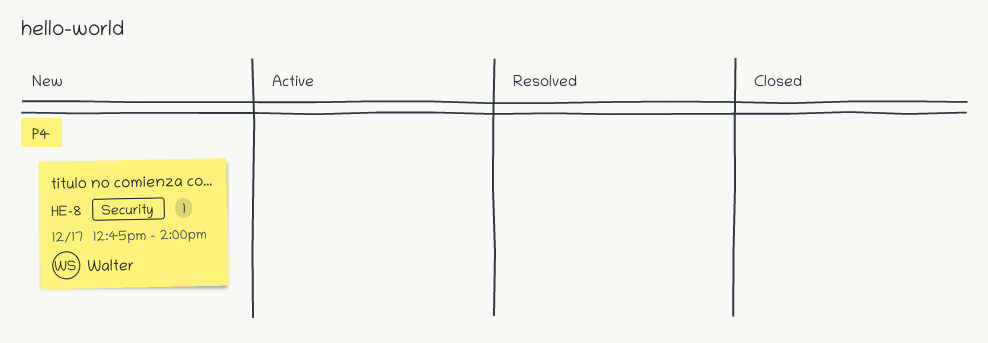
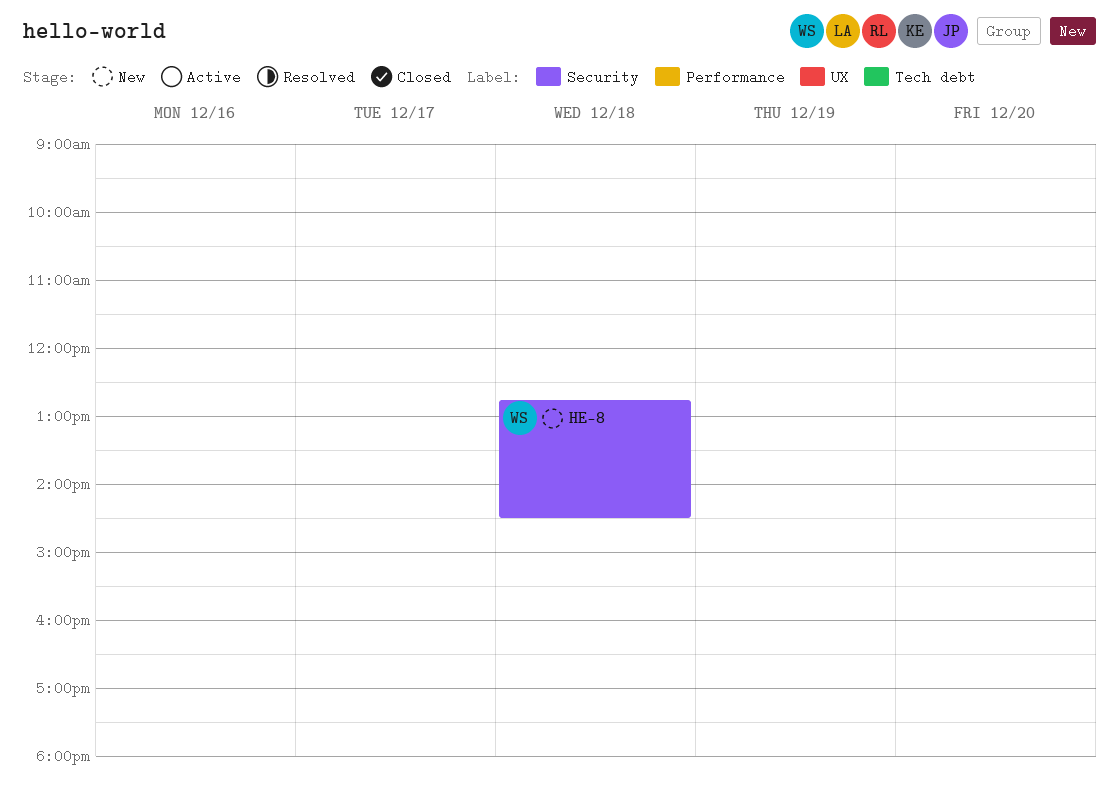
HE-8, day: Dec 17 -> Dec 18
HE-8, ends: 14:00 -> 14:30

